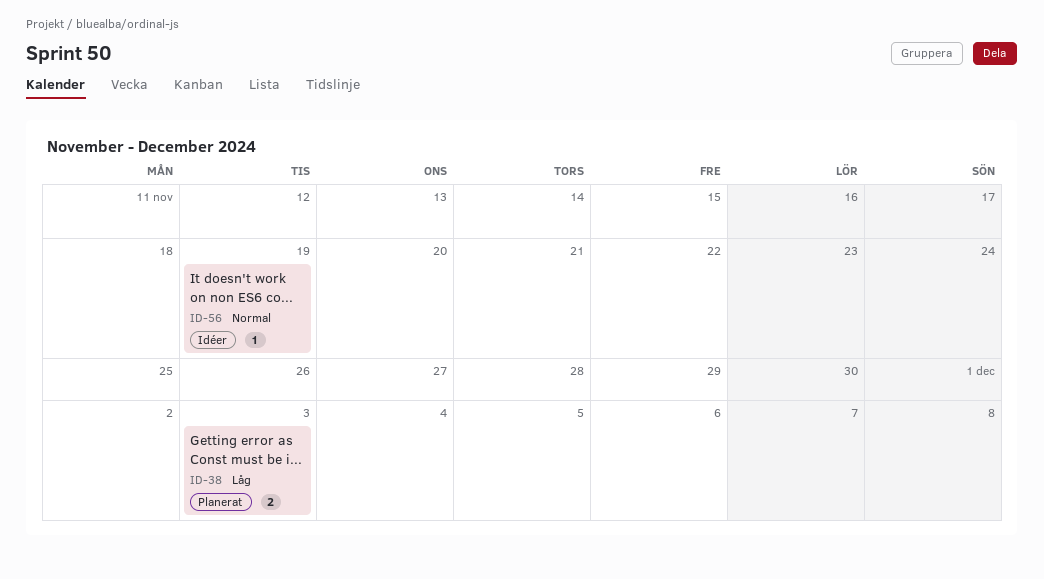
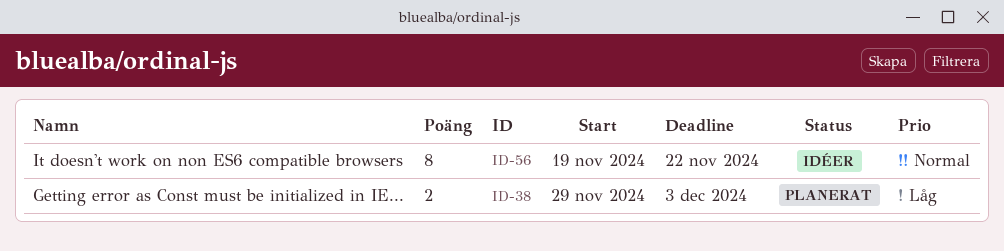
ID-56, estimate: 1 -> 8
ID-56, due: Nov 19 -> Nov 22

